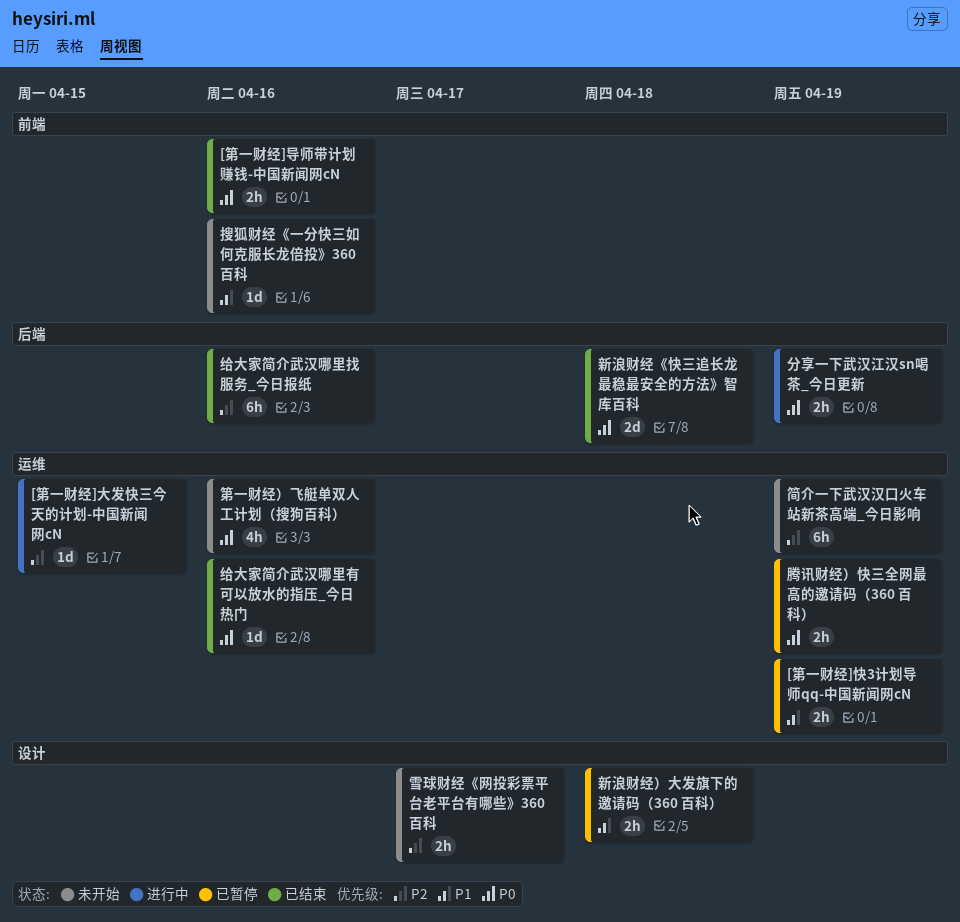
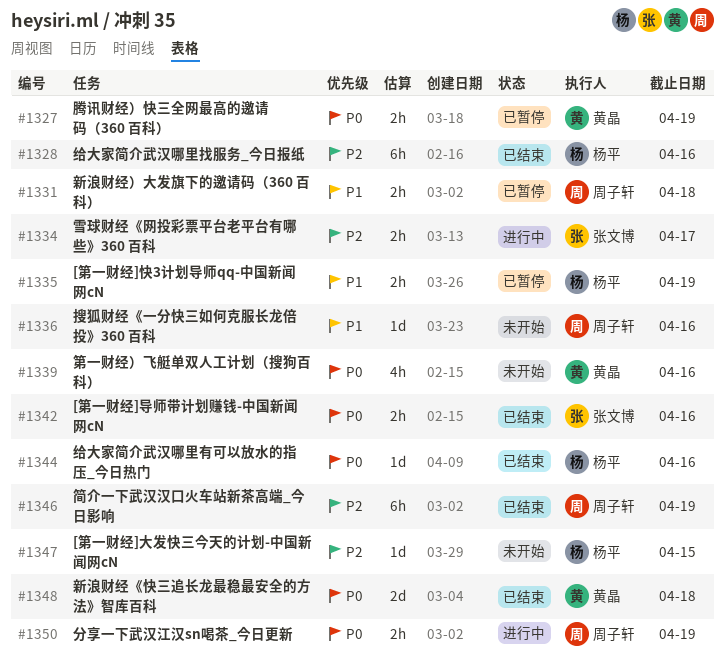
[第一财经]大发快三今天的计划-中国新闻网cN, status: 进行中 -> 未开始
简介一下武汉汉口火车站新茶高端_今日影响, status: 未开始 -> 已结束
雪球财经《网投彩票平台老平台有哪些》360 百科, status: 未开始 -> 进行中

